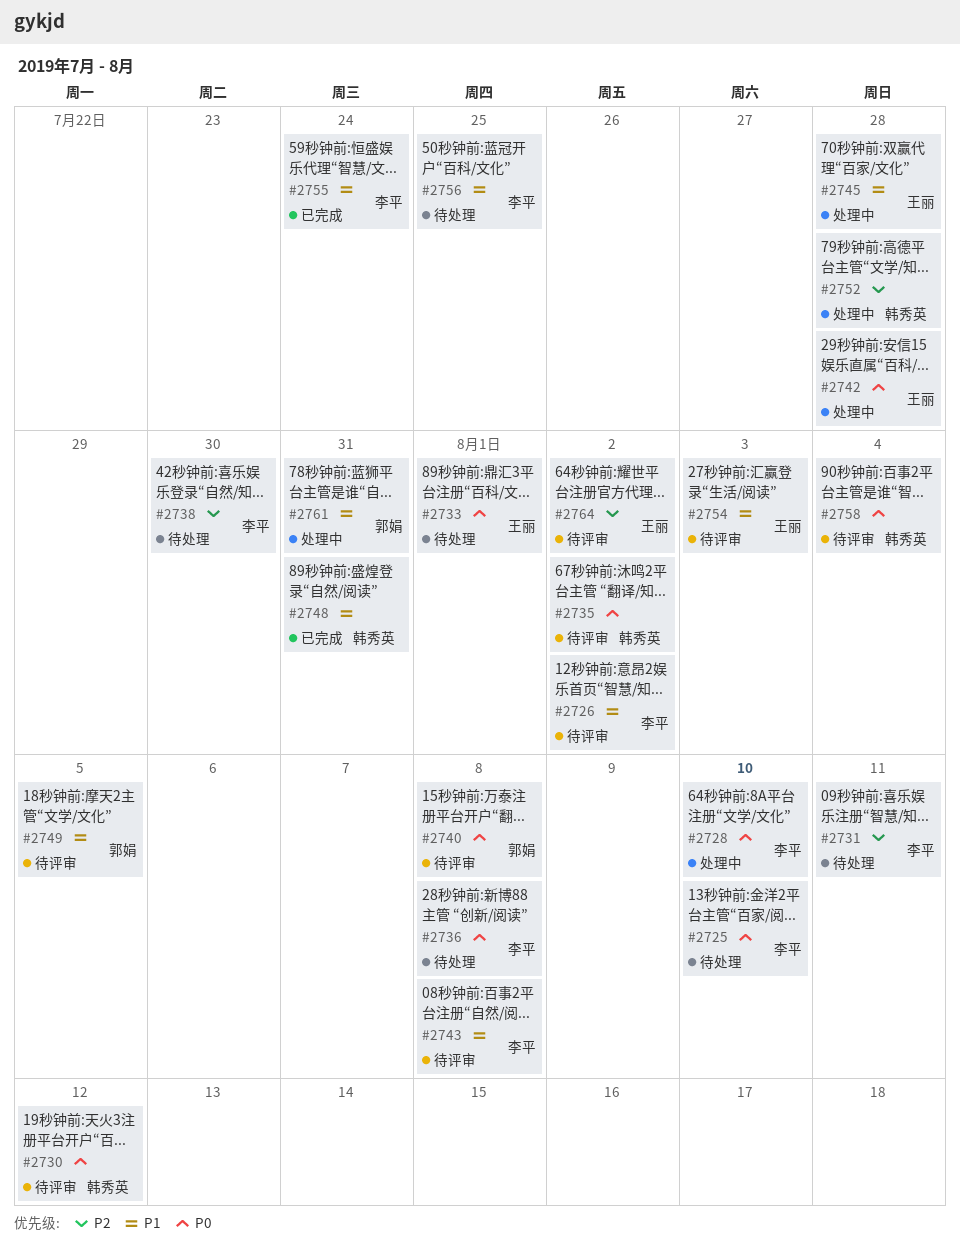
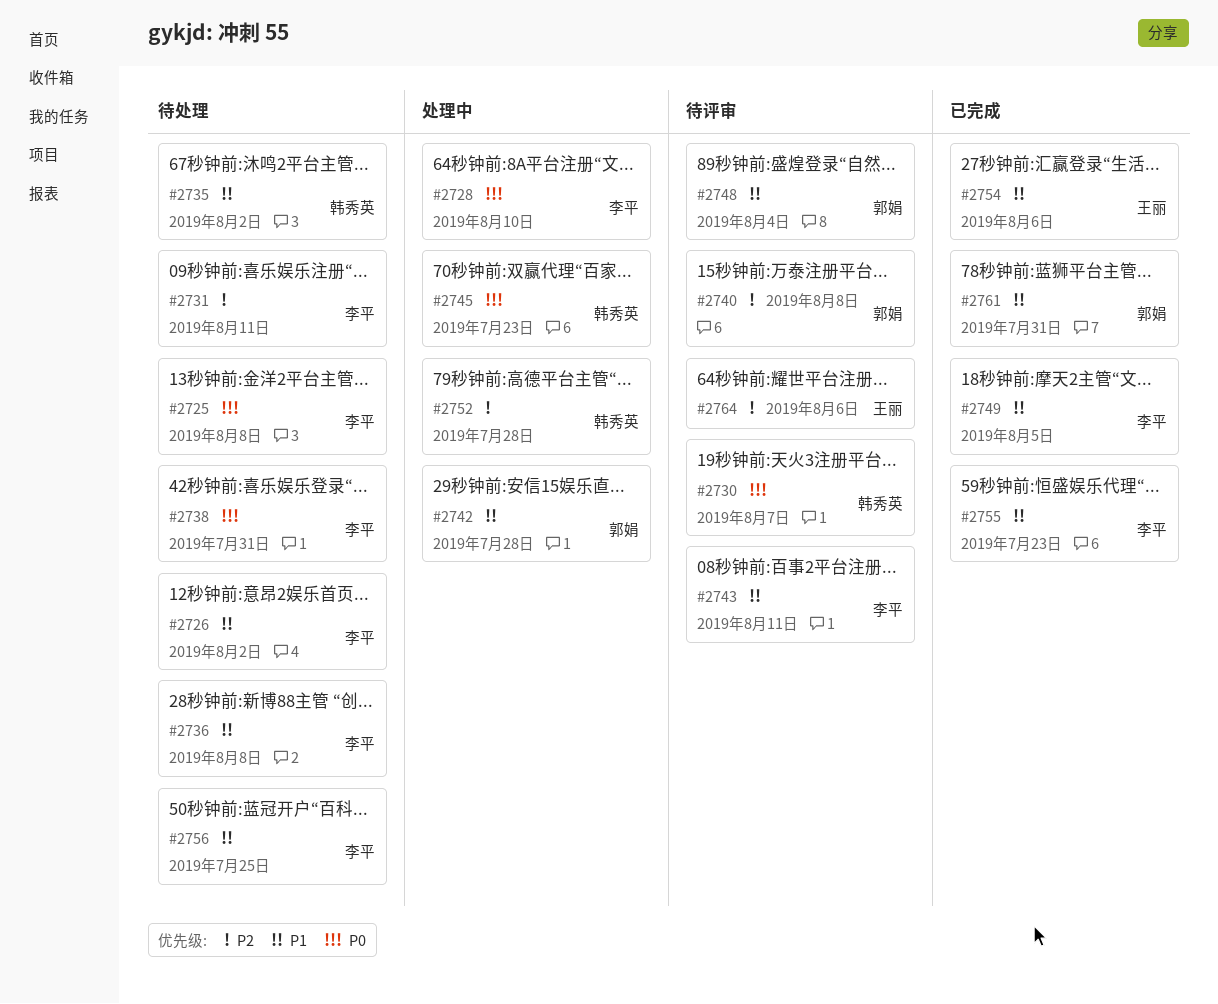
#2725, due: Aug 10 -> Aug 8
#2726, status: 待评审 -> 待处理
#2730, due: Aug 12 -> Aug 7
#2733: present -> none
#2735, status: 待评审 -> 待处理
#2735, priority: P0 -> P1
#2736, priority: P0 -> P1
#2738, priority: P2 -> P0
#2738, due: Jul 30 -> Jul 31
#2740, priority: P0 -> P2
#2742, owner: 王丽 -> 郭娟
#2742, priority: P0 -> P1
#2743, due: Aug 8 -> Aug 11
#2745, owner: 王丽 -> 韩秀英
#2745, priority: P1 -> P0
#2745, due: Jul 28 -> Jul 23
#2748, status: 已完成 -> 待评审
#2748, owner: 韩秀英 -> 郭娟
#2748, due: Jul 31 -> Aug 4
#2749, status: 待评审 -> 已完成
#2749, owner: 郭娟 -> 李平
#2754, status: 待评审 -> 已完成
#2754, due: Aug 3 -> Aug 6
#2755, due: Jul 24 -> Jul 23
#2758: present -> none
#2761, status: 处理中 -> 已完成
#2764, due: Aug 2 -> Aug 6

